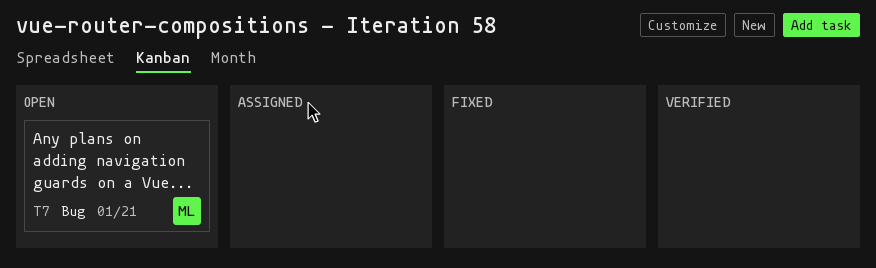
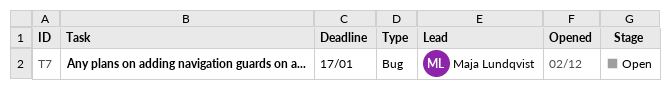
T7, due: Jan 21 -> Jan 17

